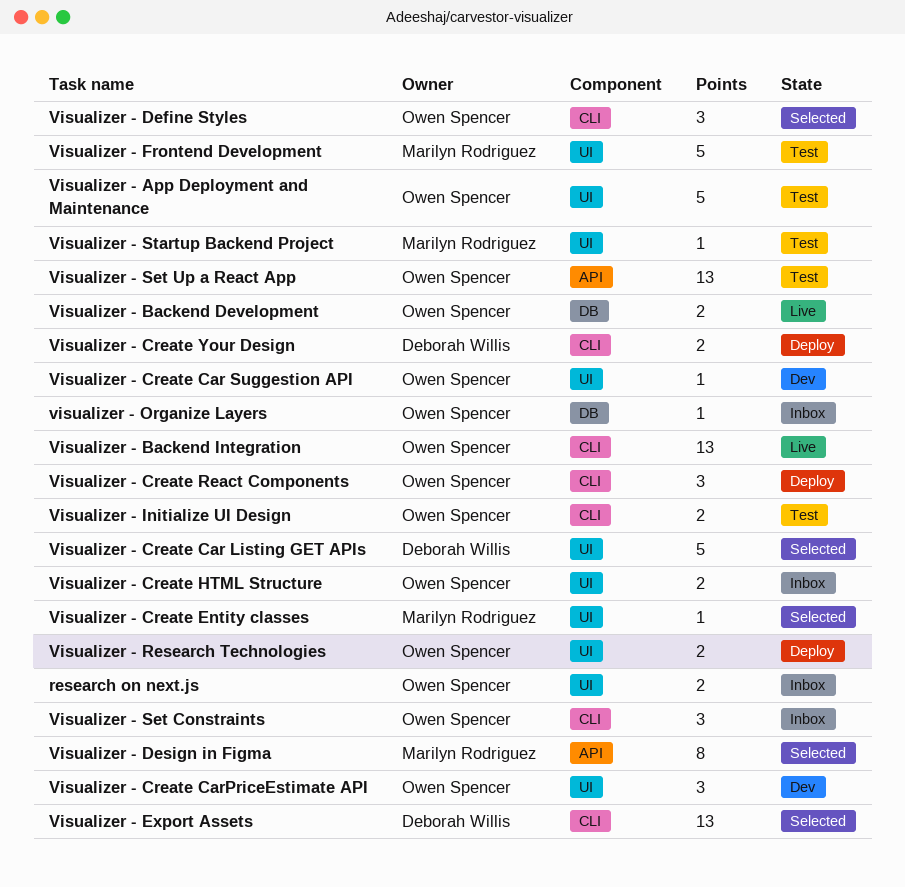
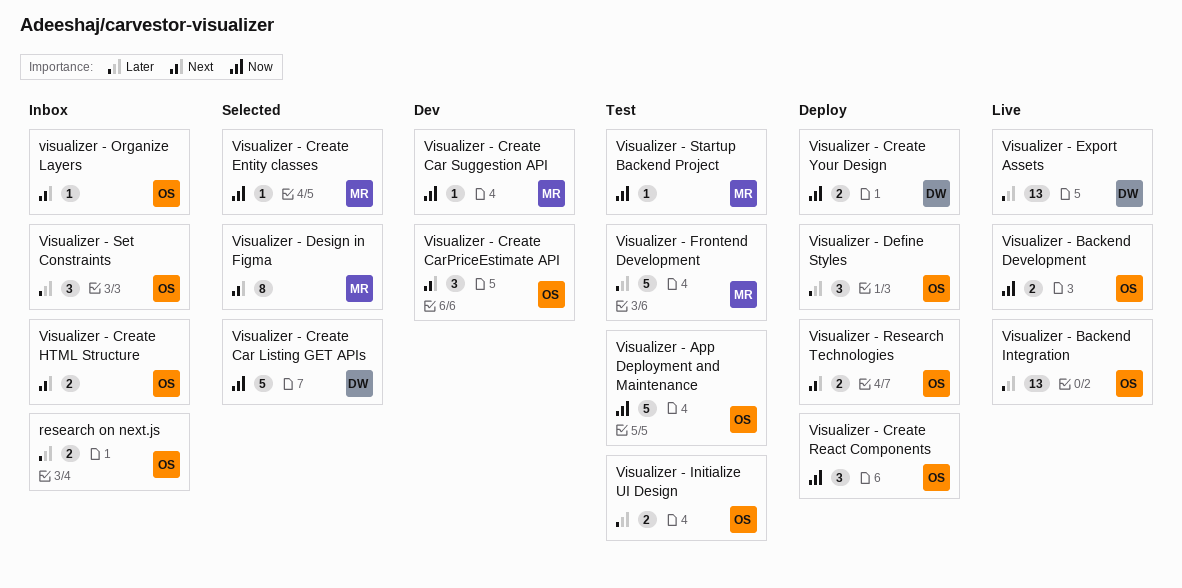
Visualizer - Create Car Suggestion API, owner: Owen Spencer -> Marilyn Rodriguez
Visualizer - Define Styles, status: Selected -> Deploy
Visualizer - Export Assets, status: Selected -> Live
Visualizer - Set Up a React App: present -> none

